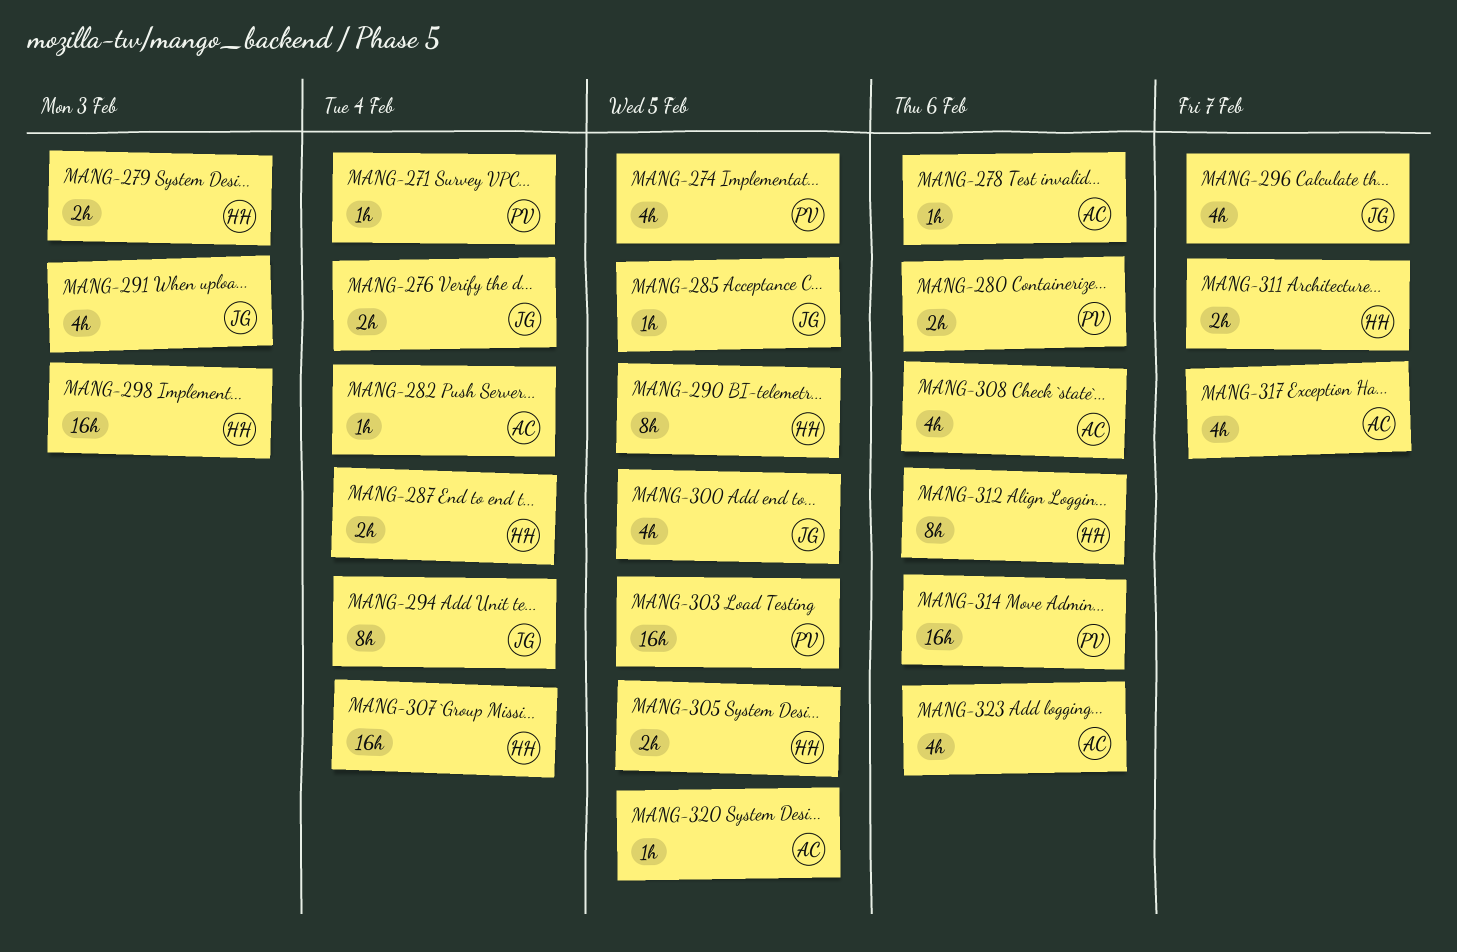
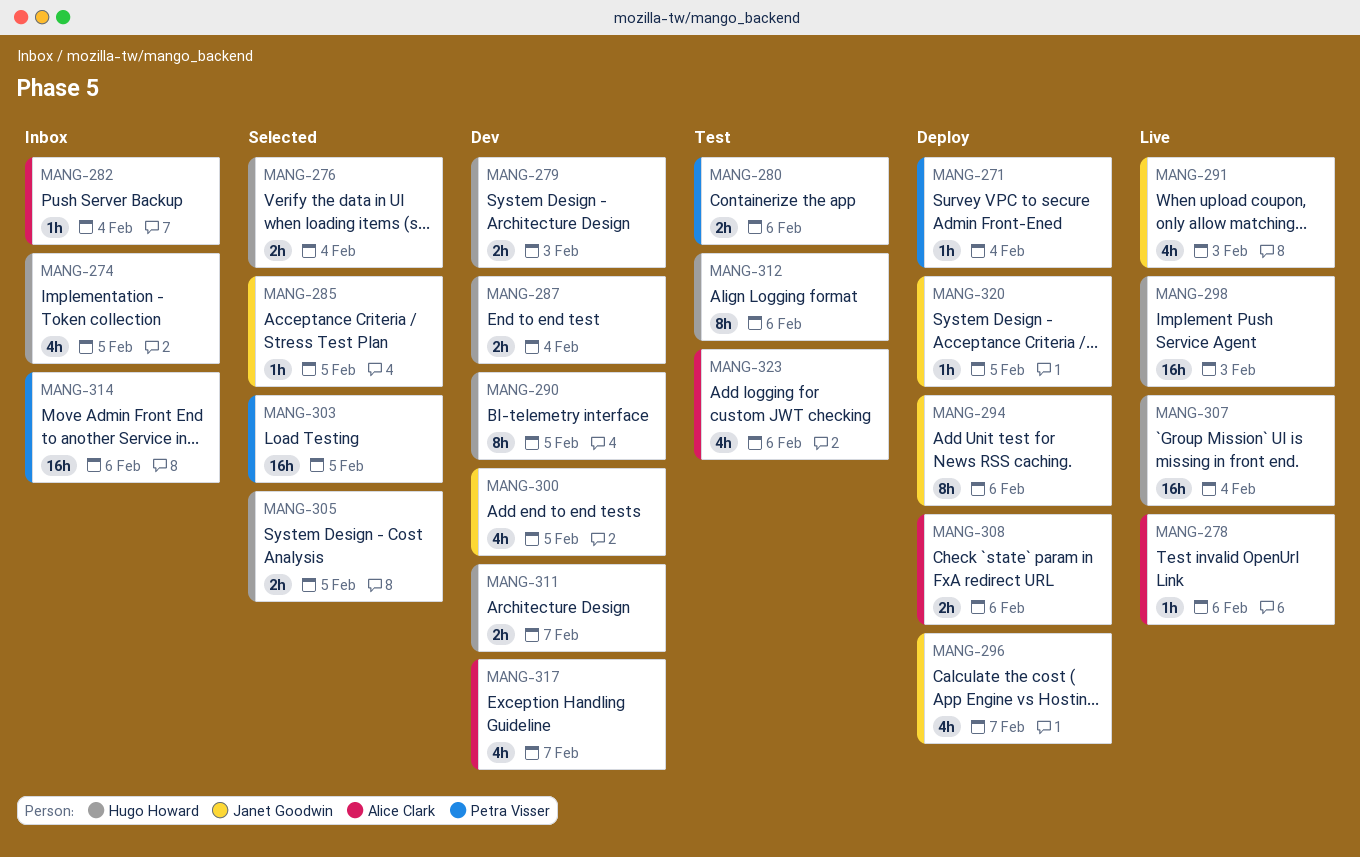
MANG-274, owner: Petra Visser -> Hugo Howard
MANG-276, owner: Janet Goodwin -> Hugo Howard
MANG-294, due: Feb 4 -> Feb 6
MANG-308, estimate: 4h -> 2h
MANG-320, owner: Alice Clark -> Janet Goodwin

